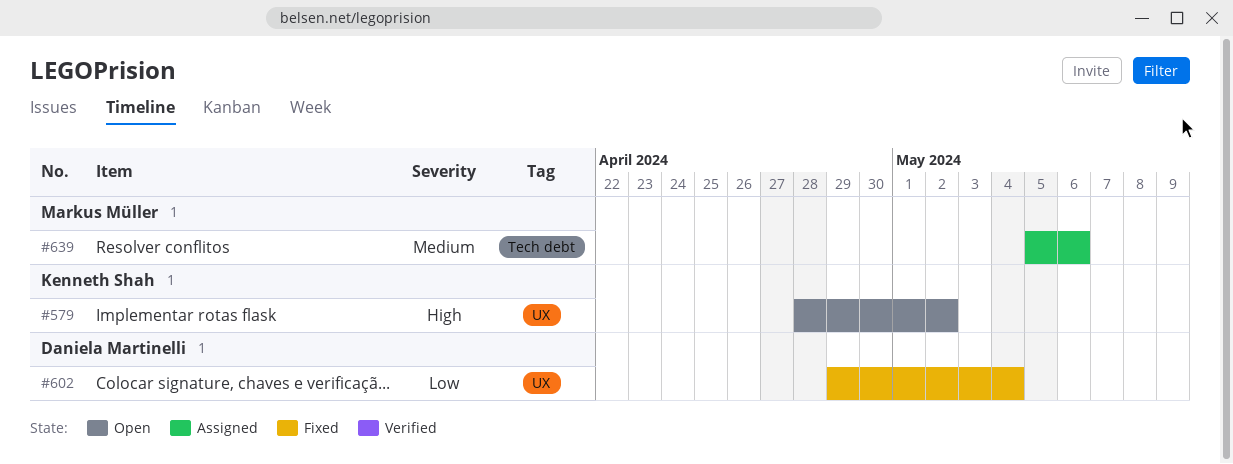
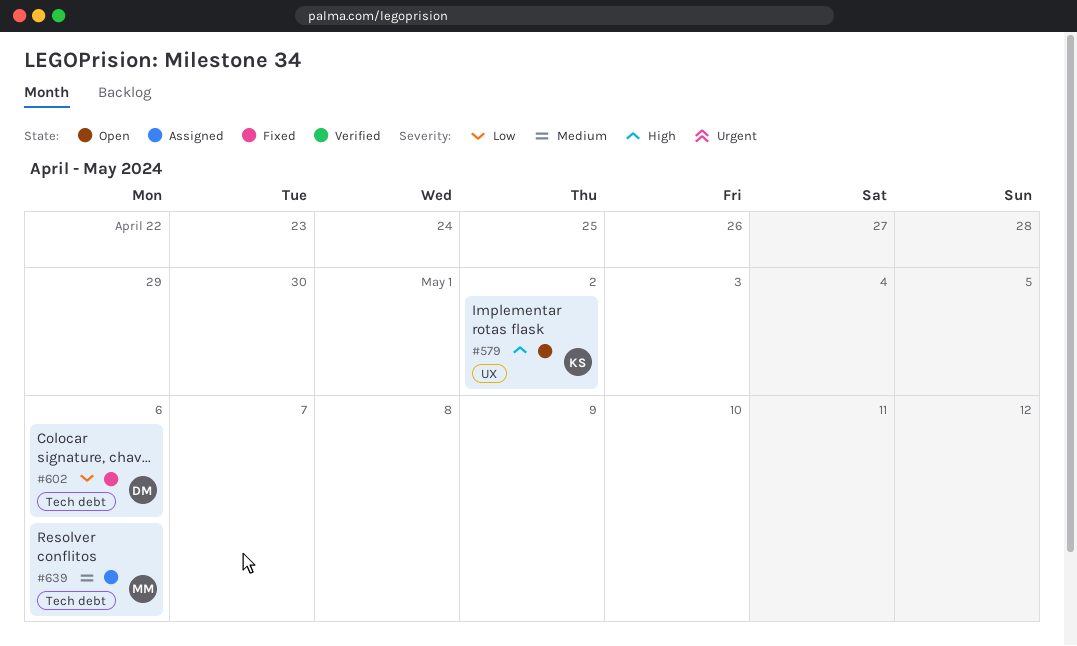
#602, label: UX -> Tech debt
#602, due: May 4 -> May 6

